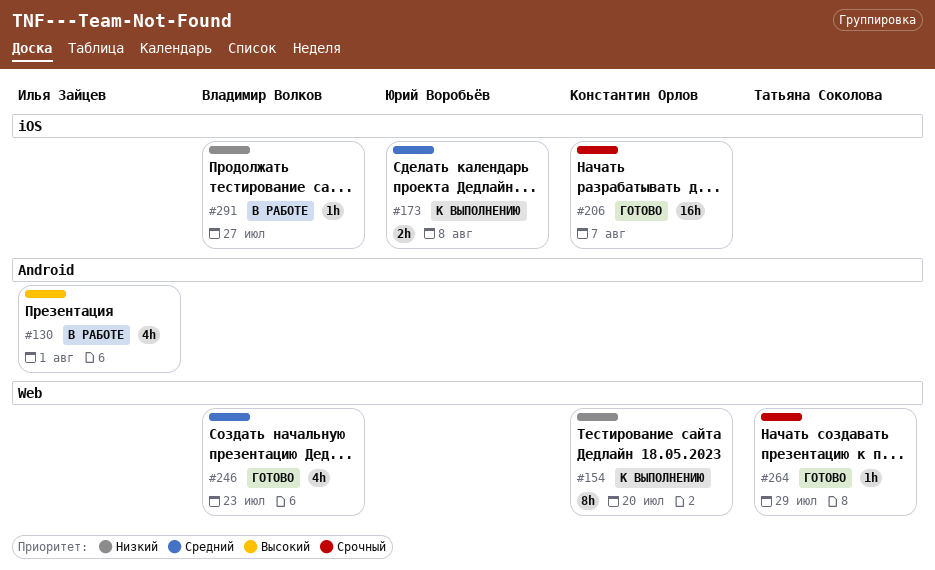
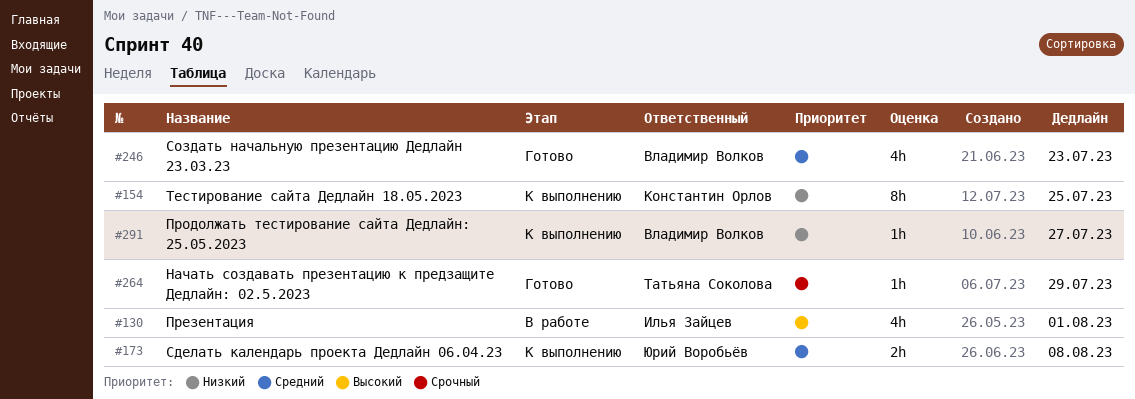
#154, due: Jul 20 -> Jul 25
#206: present -> none
#291, status: В работе -> К выполнению

